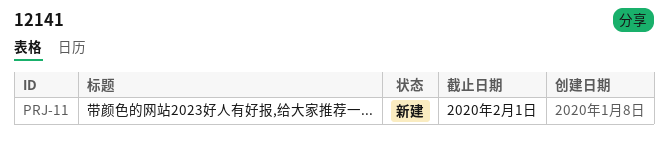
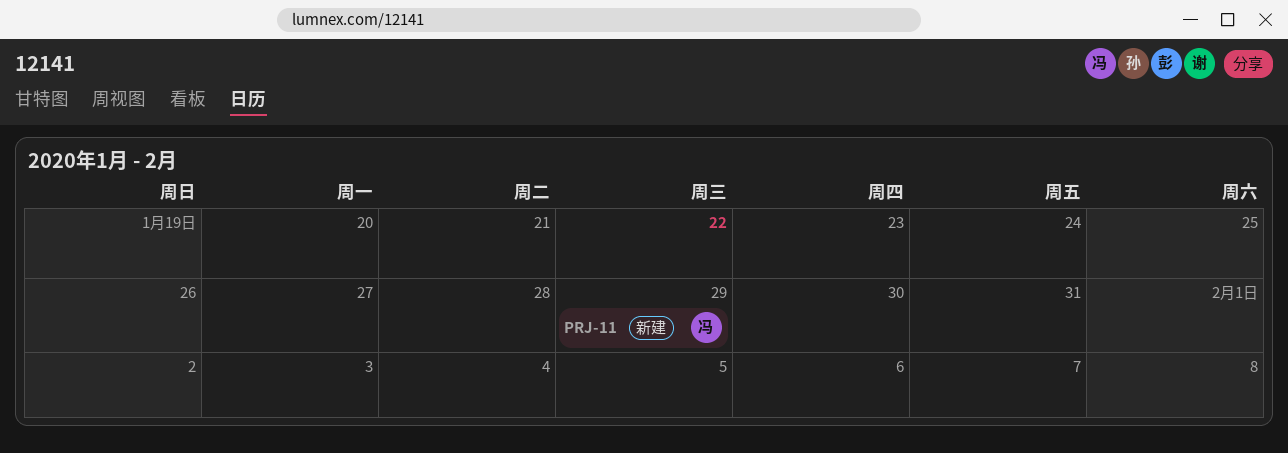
PRJ-11, due: Feb 1 -> Jan 29

